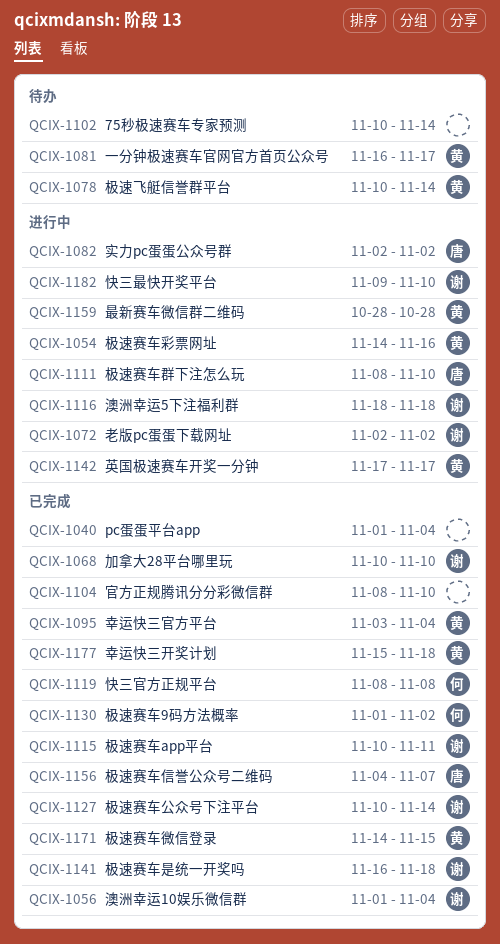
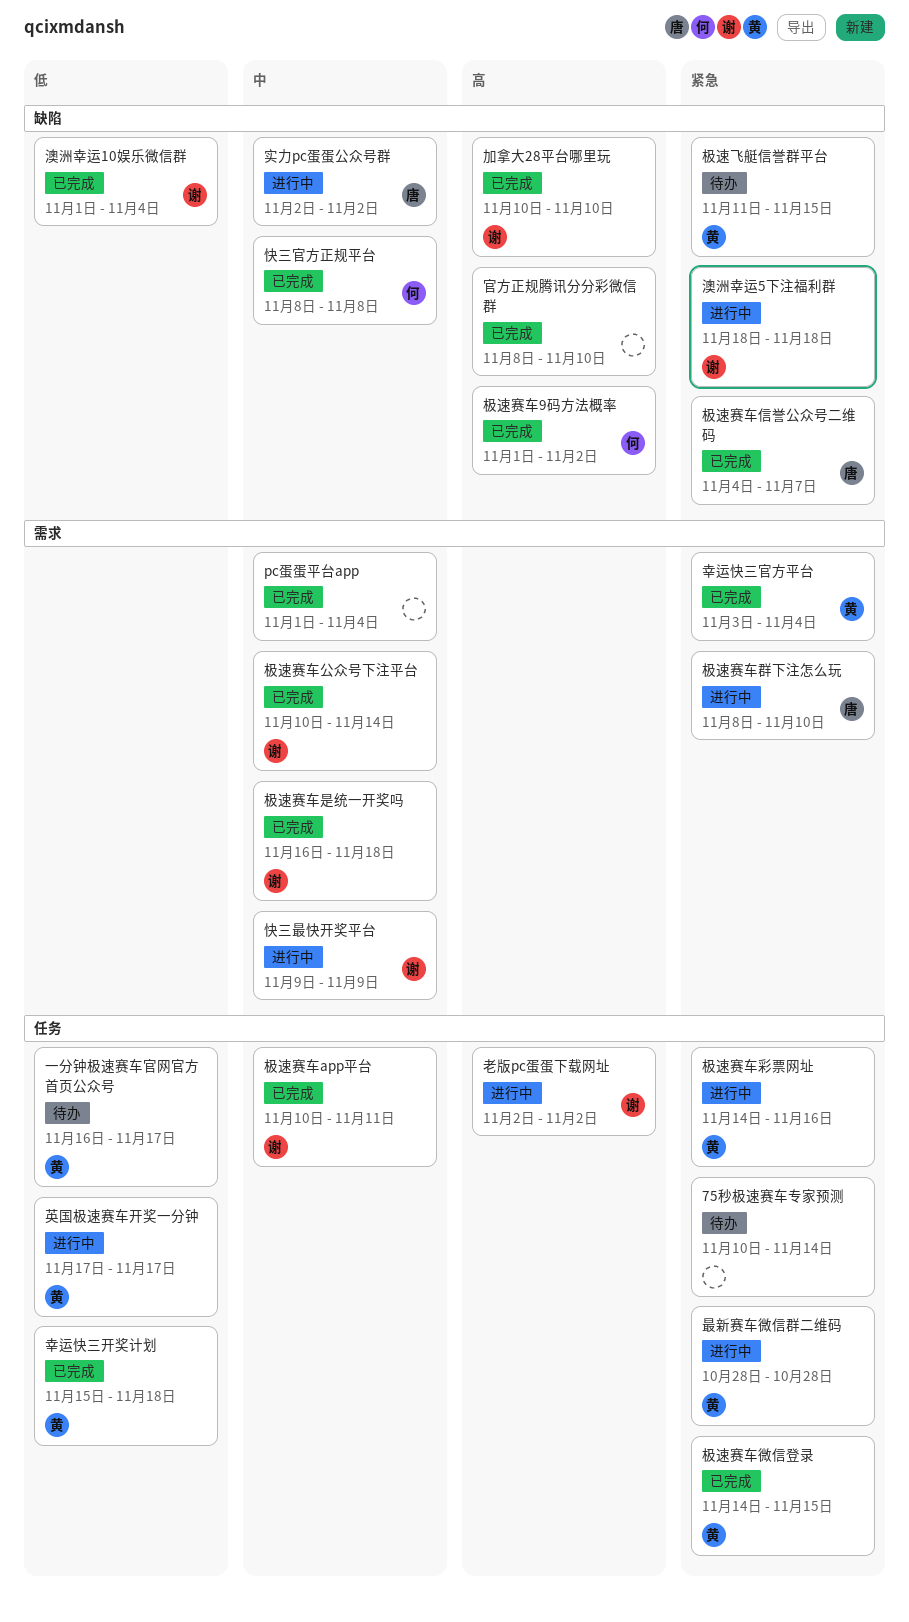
快三最快开奖平台, due: Nov 10 -> Nov 9
极速飞艇信誉群平台, start: Nov 10 -> Nov 11
极速飞艇信誉群平台, due: Nov 14 -> Nov 15

